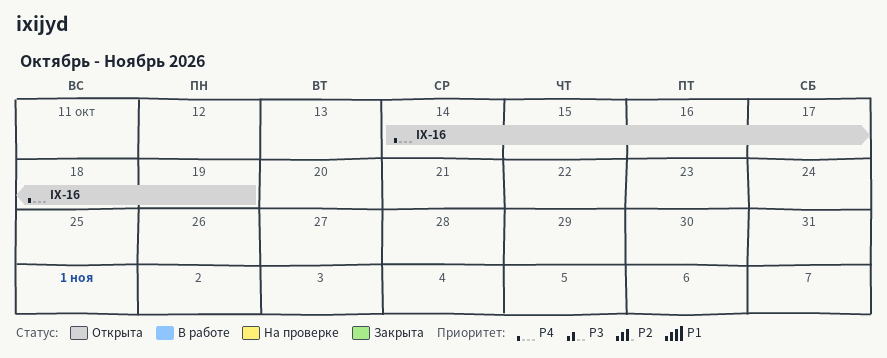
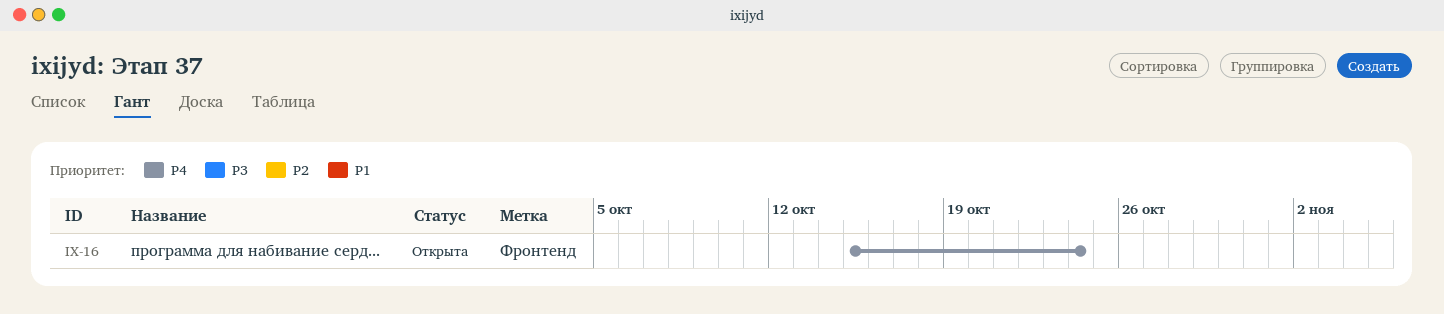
IX-16, start: Oct 14 -> Oct 15
IX-16, due: Oct 19 -> Oct 24

